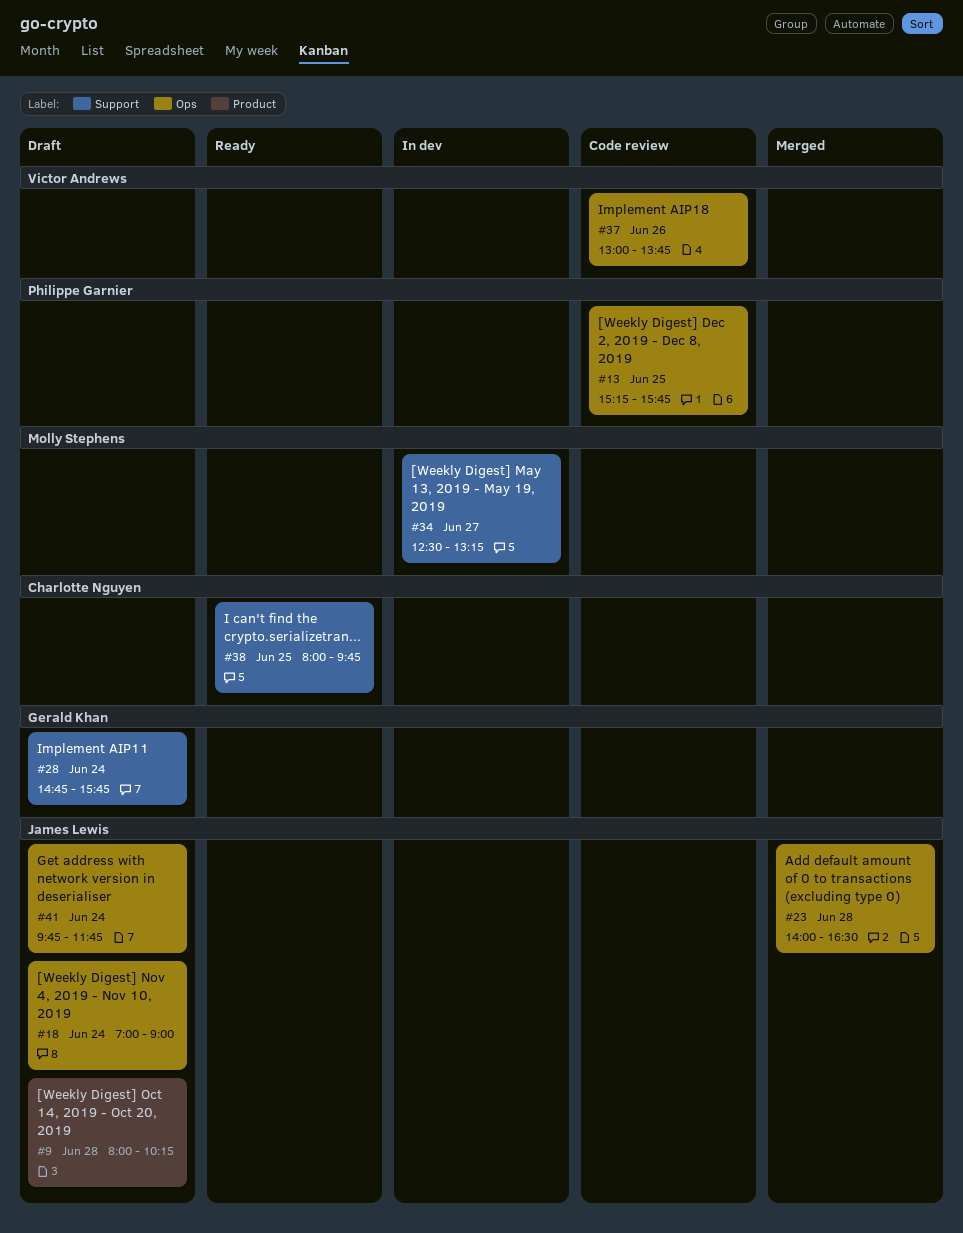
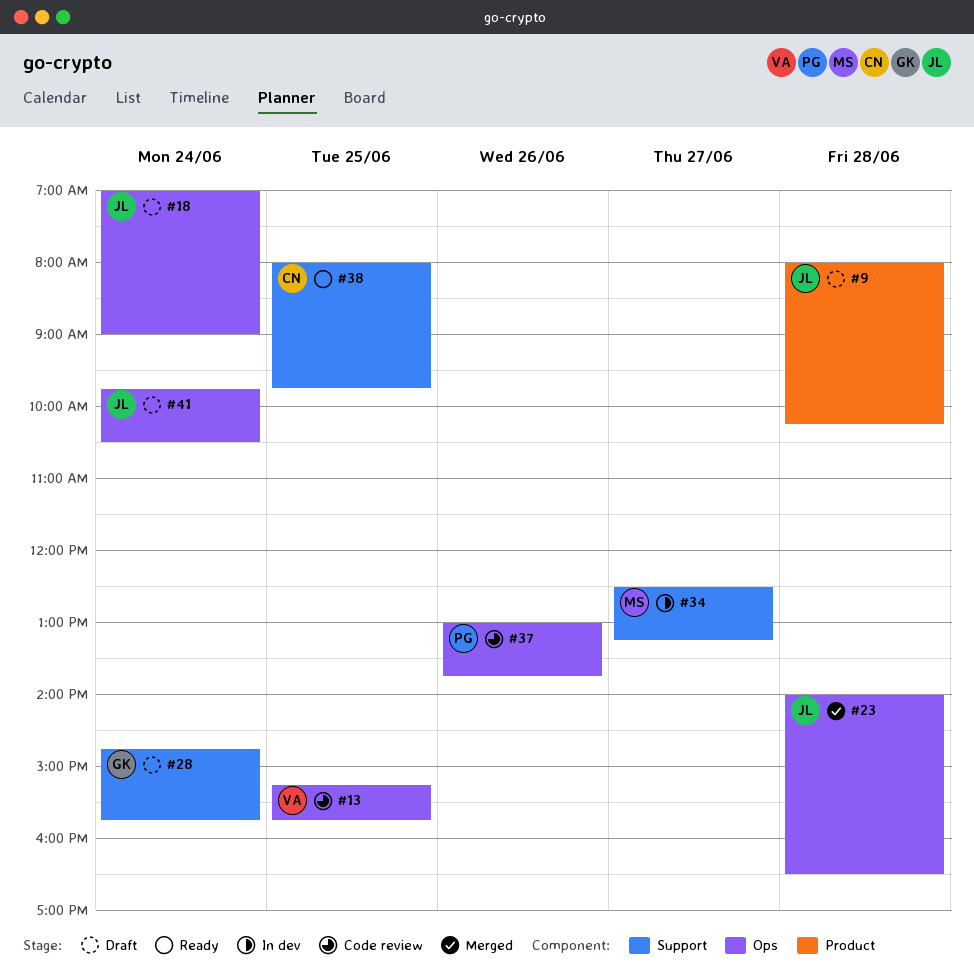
#13, owner: Philippe Garnier -> Victor Andrews
#37, owner: Victor Andrews -> Philippe Garnier
#41, ends: 11:45 -> 10:30

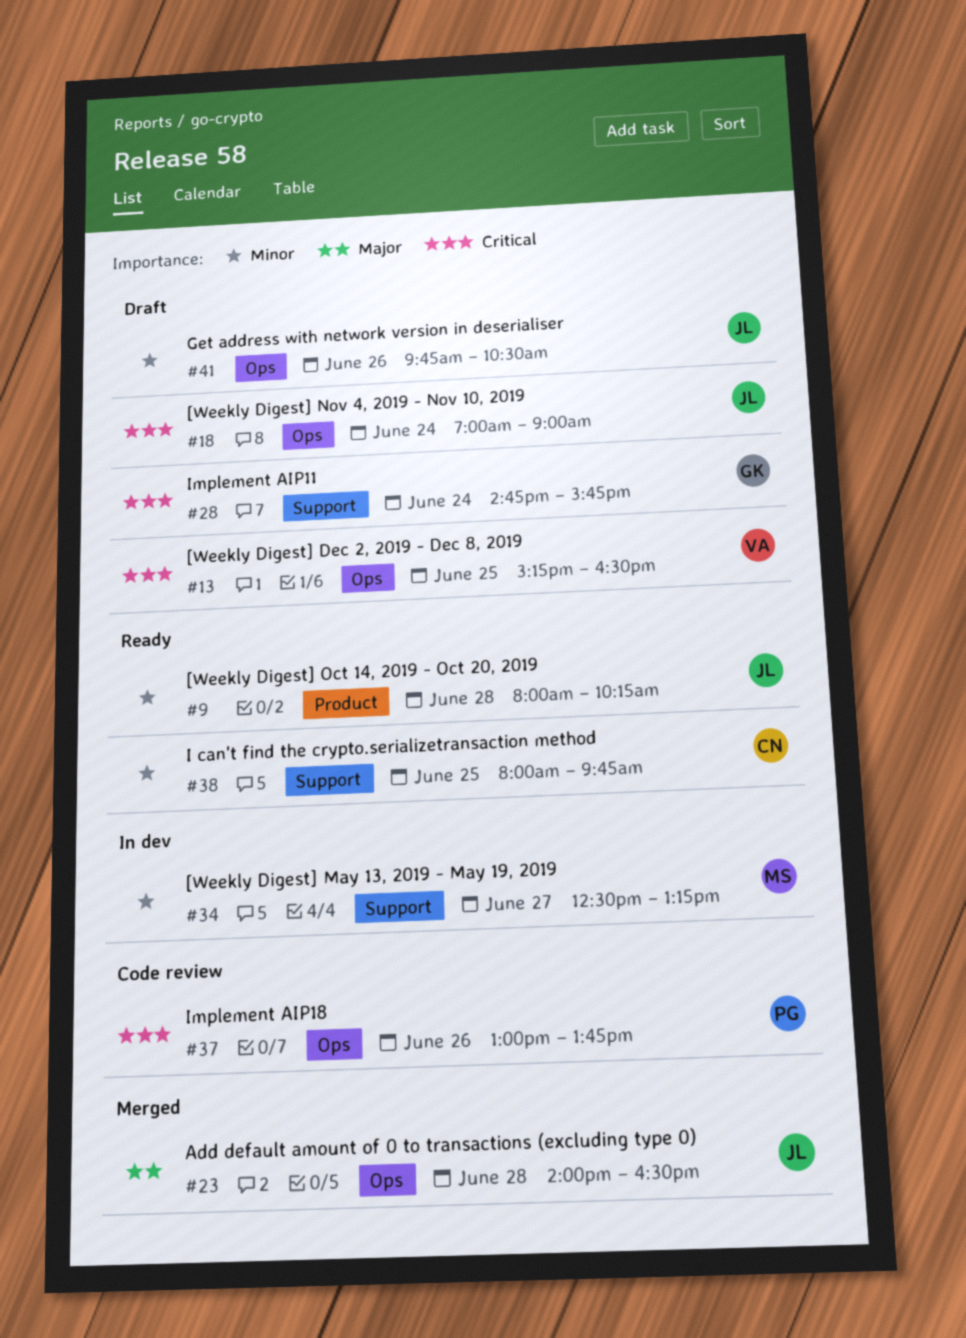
#9, status: Draft -> Ready
#13, status: Code review -> Draft
#13, ends: 15:45 -> 16:30
#41, day: Jun 24 -> Jun 26

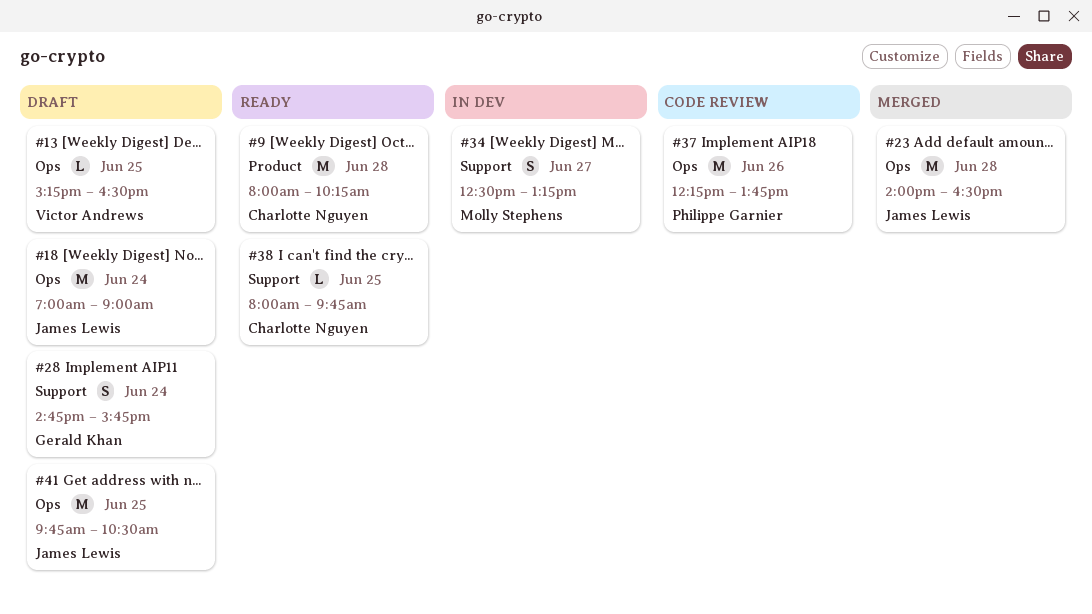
#9, owner: James Lewis -> Charlotte Nguyen
#37, begins: 13:00 -> 12:15
#41, day: Jun 26 -> Jun 25

